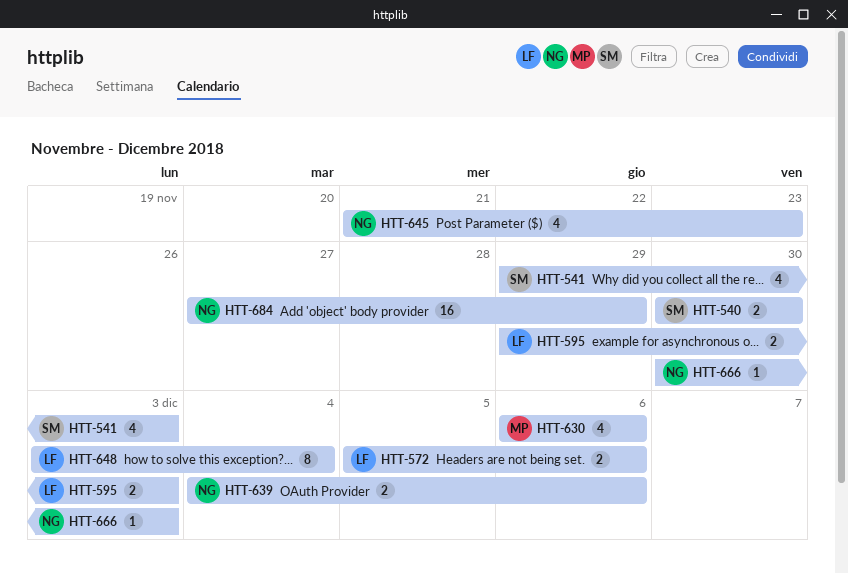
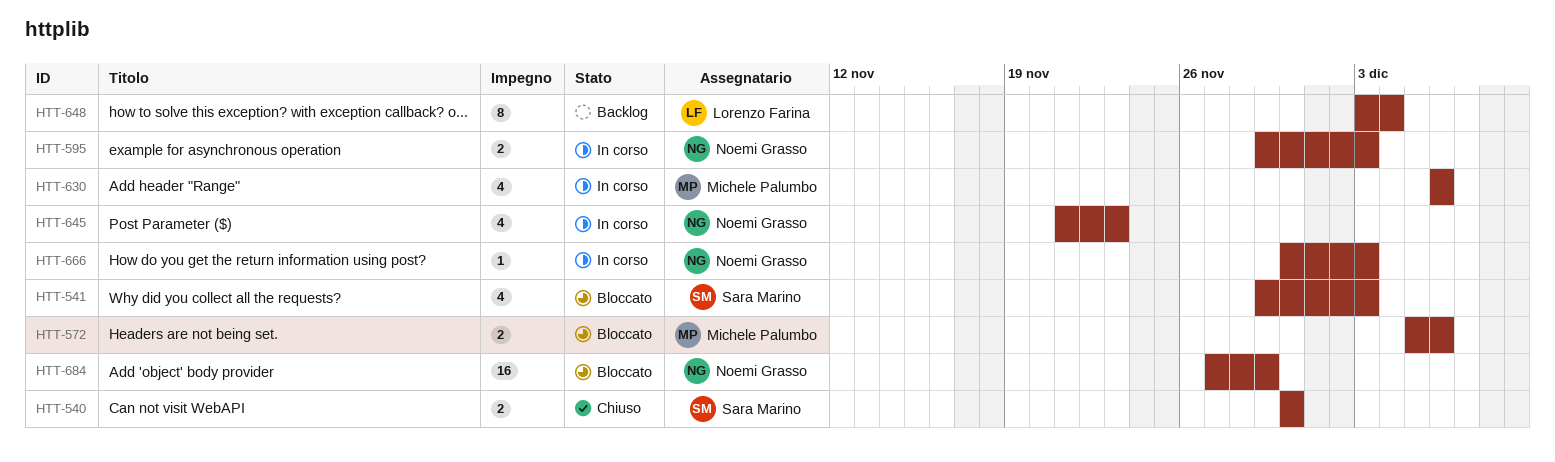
HTT-572, owner: Lorenzo Farina -> Michele Palumbo
HTT-595, owner: Lorenzo Farina -> Noemi Grasso
HTT-639: present -> none

